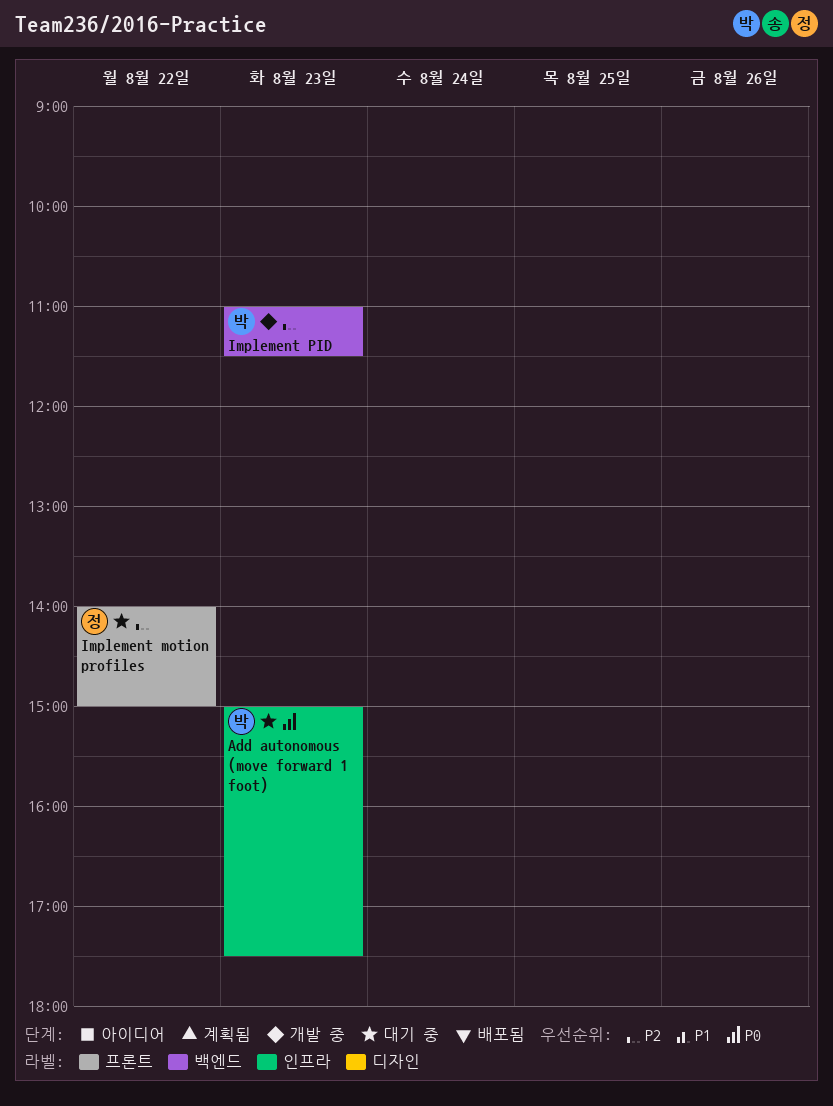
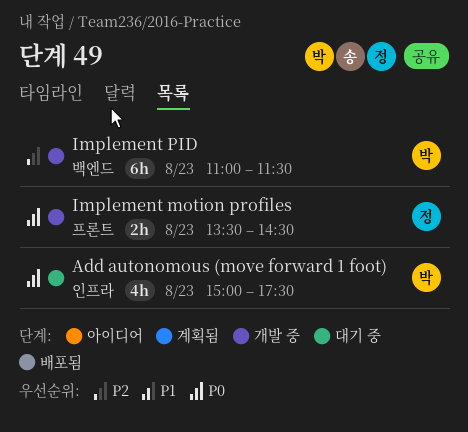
Implement motion profiles, status: 대기 중 -> 개발 중
Implement motion profiles, priority: P2 -> P0
Implement motion profiles, day: Aug 22 -> Aug 23
Implement motion profiles, begins: 14:00 -> 13:30
Implement motion profiles, ends: 15:00 -> 14:30

